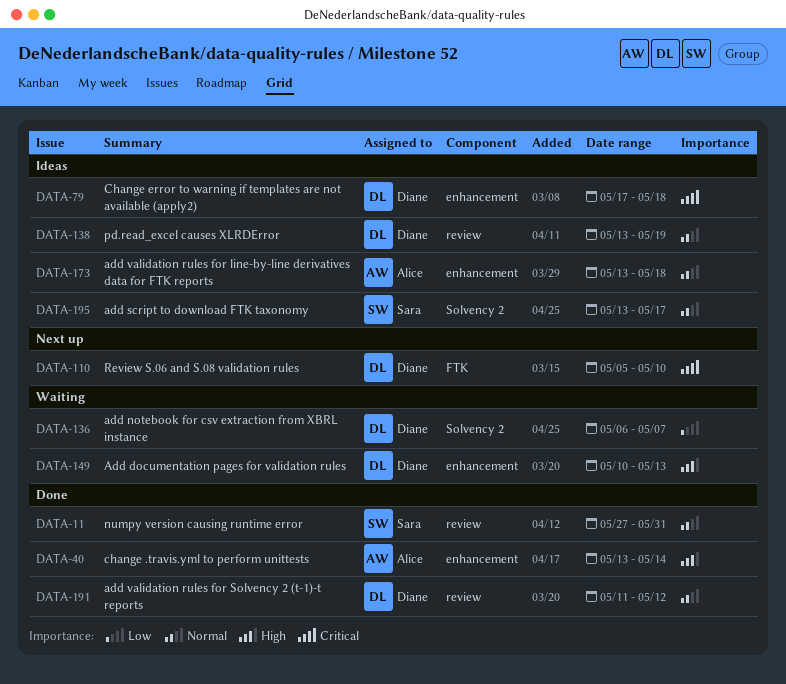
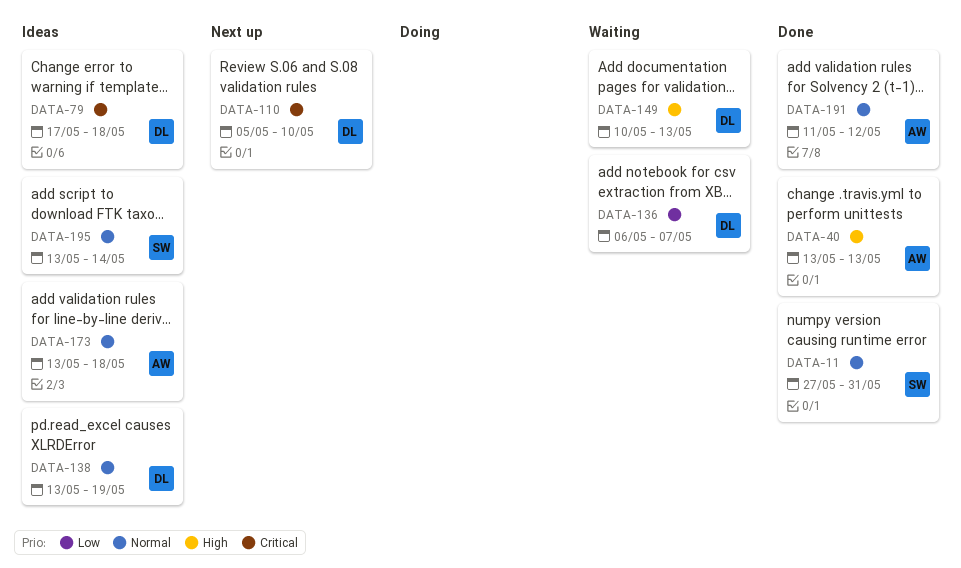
DATA-40, due: May 14 -> May 13
DATA-191, owner: Diane -> Alice
DATA-195, due: May 17 -> May 14

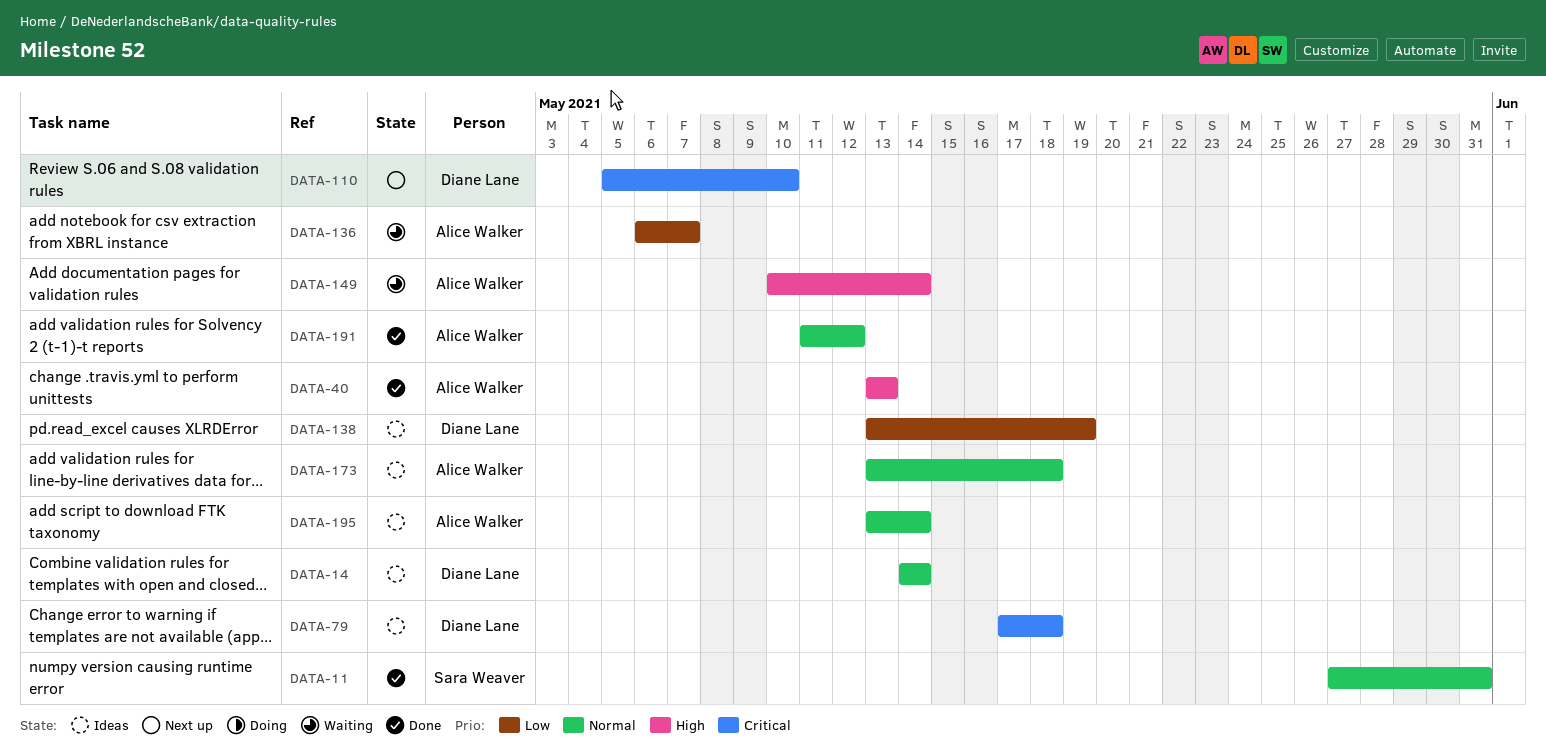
DATA-14: none -> present
DATA-136, owner: Diane Lane -> Alice Walker
DATA-138, priority: Normal -> Low
DATA-149, owner: Diane Lane -> Alice Walker
DATA-149, due: May 13 -> May 14
DATA-195, owner: Sara Weaver -> Alice Walker

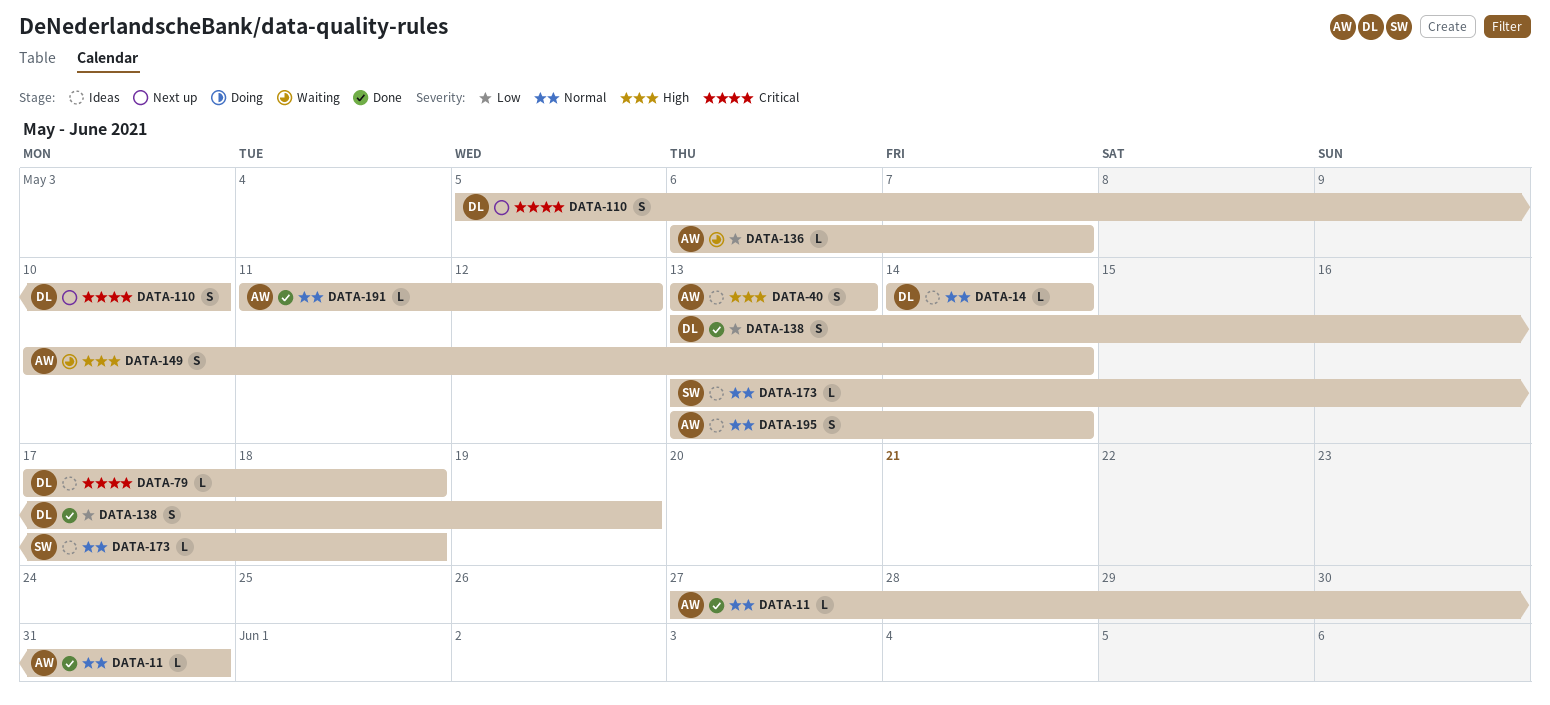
DATA-11, owner: Sara Weaver -> Alice Walker
DATA-40, status: Done -> Ideas
DATA-138, status: Ideas -> Done
DATA-173, owner: Alice Walker -> Sara Weaver

